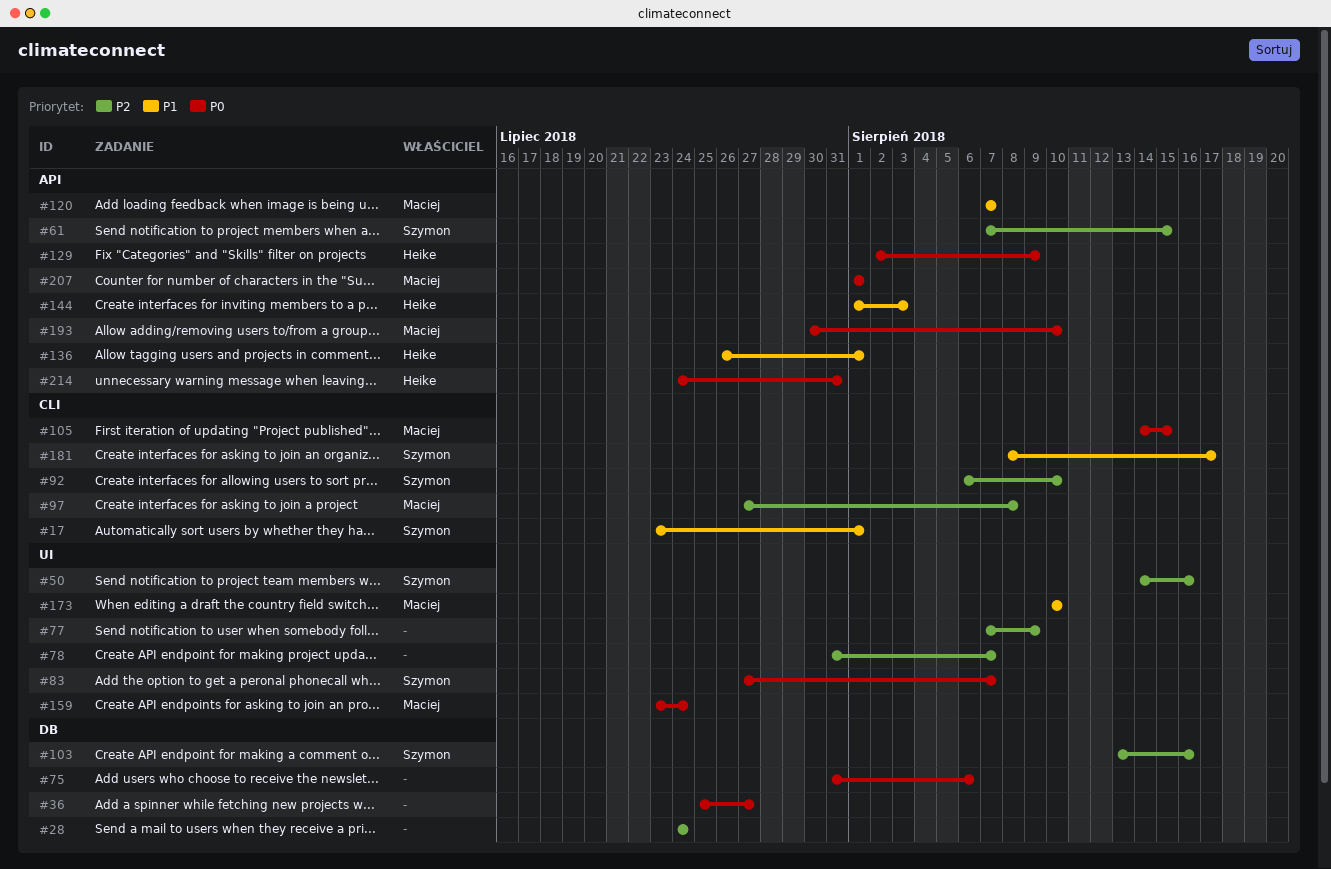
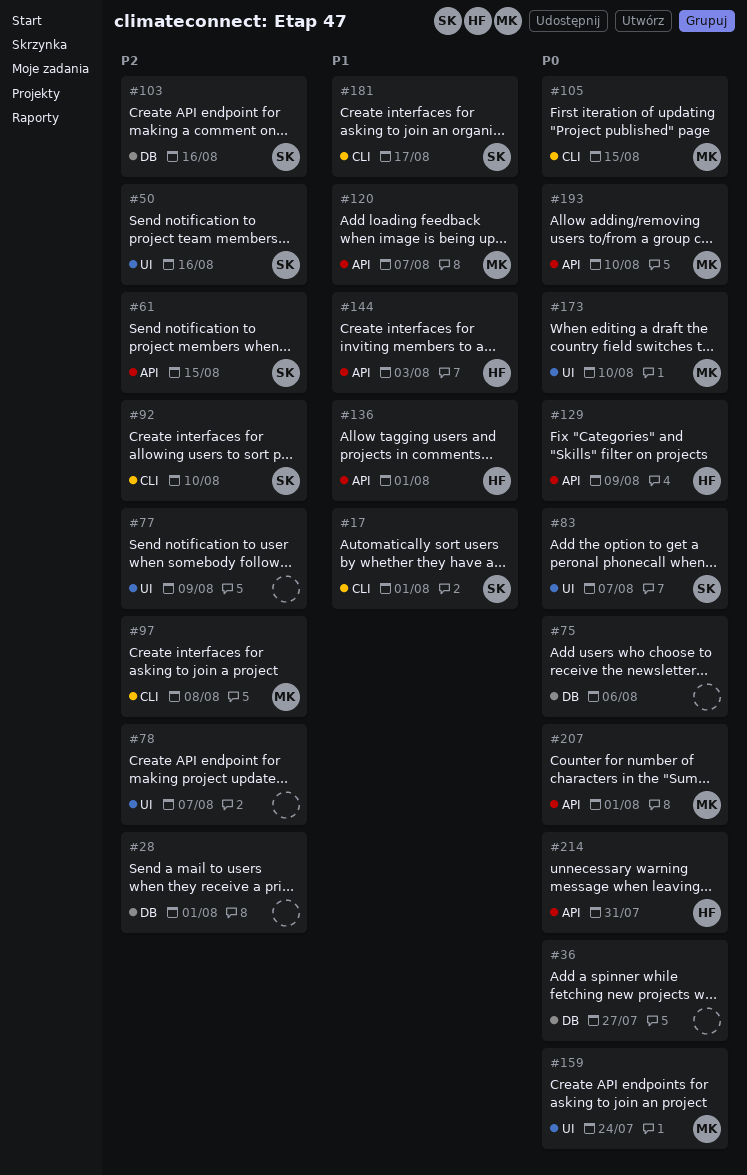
#28, due: Jul 24 -> Aug 1
#173, priority: P1 -> P0

